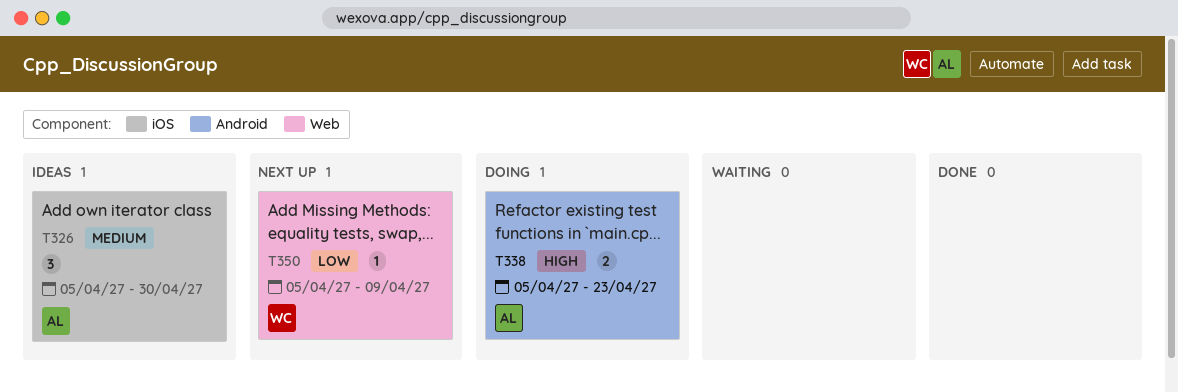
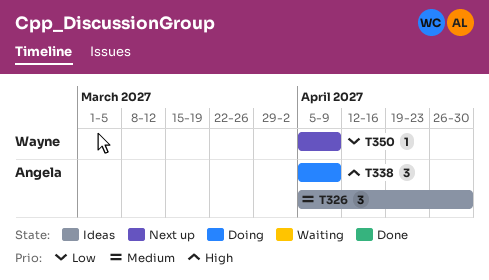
T338, estimate: 2 -> 3
T338, due: Apr 23 -> Apr 9

